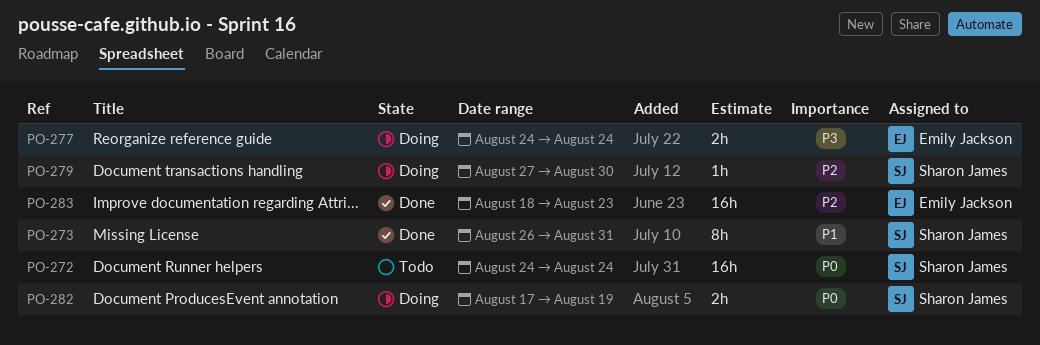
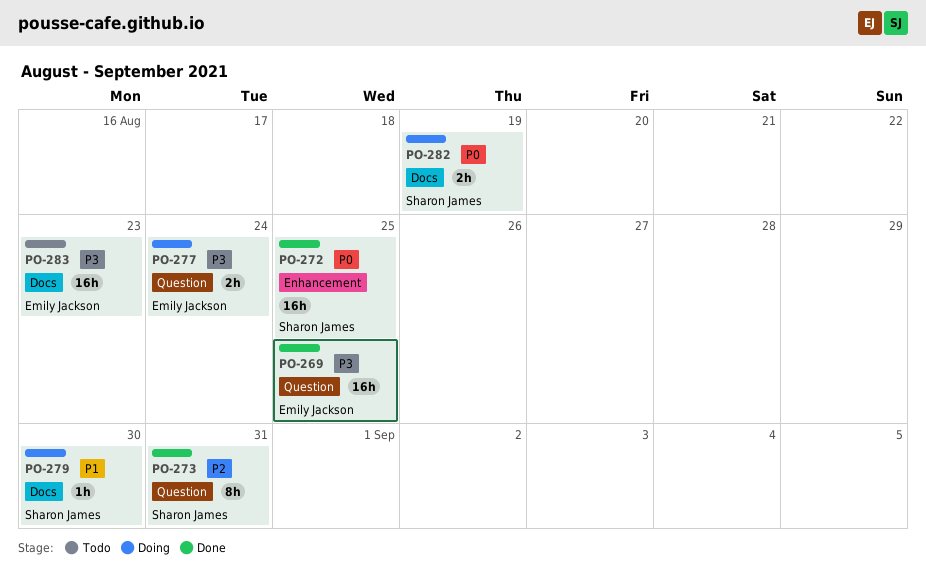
PO-269: none -> present
PO-272, status: Todo -> Done
PO-272, due: Aug 24 -> Aug 25
PO-273, priority: P1 -> P2
PO-279, priority: P2 -> P1
PO-283, status: Done -> Todo
PO-283, priority: P2 -> P3

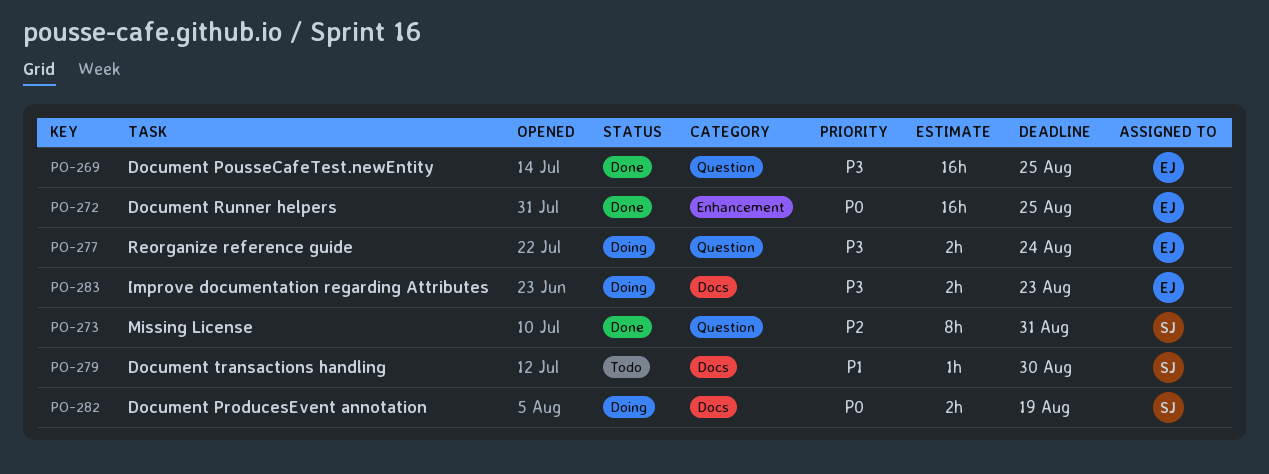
PO-272, owner: Sharon James -> Emily Jackson
PO-279, status: Doing -> Todo
PO-283, status: Todo -> Doing
PO-283, estimate: 16h -> 2h

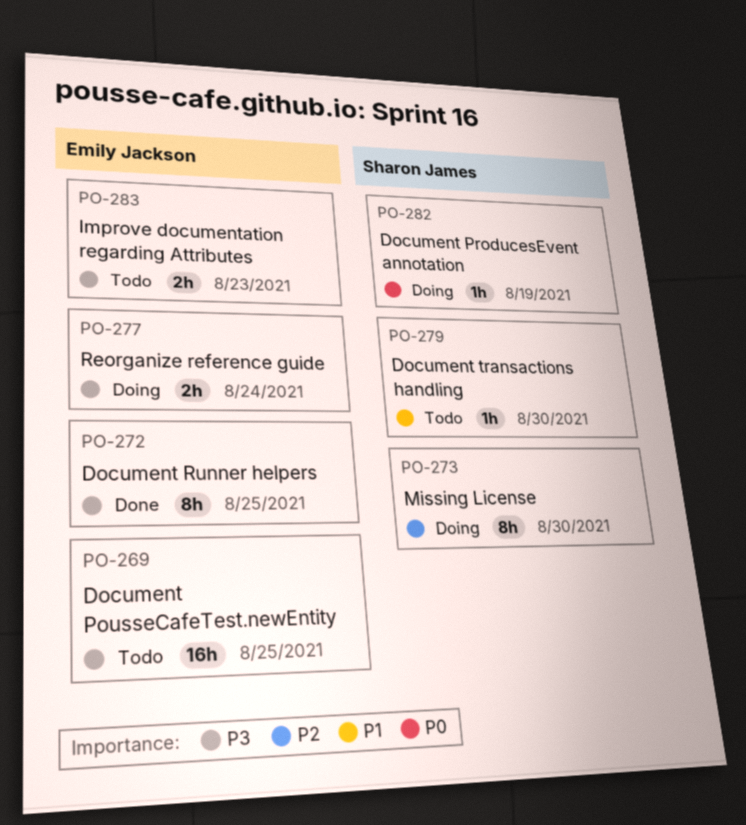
PO-269, status: Done -> Todo
PO-272, priority: P0 -> P3
PO-272, estimate: 16h -> 8h
PO-273, status: Done -> Doing
PO-273, due: Aug 31 -> Aug 30
PO-282, estimate: 2h -> 1h
PO-283, status: Doing -> Todo

